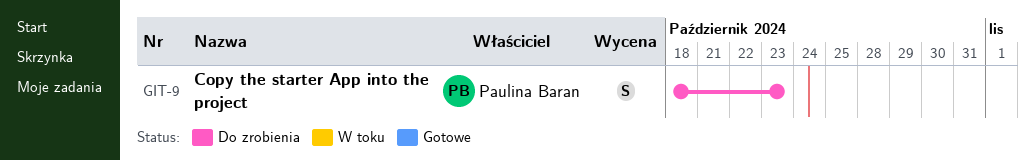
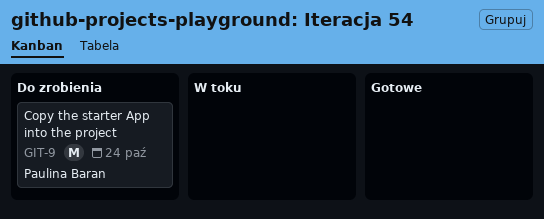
GIT-9, estimate: S -> M
GIT-9, due: Oct 23 -> Oct 24

